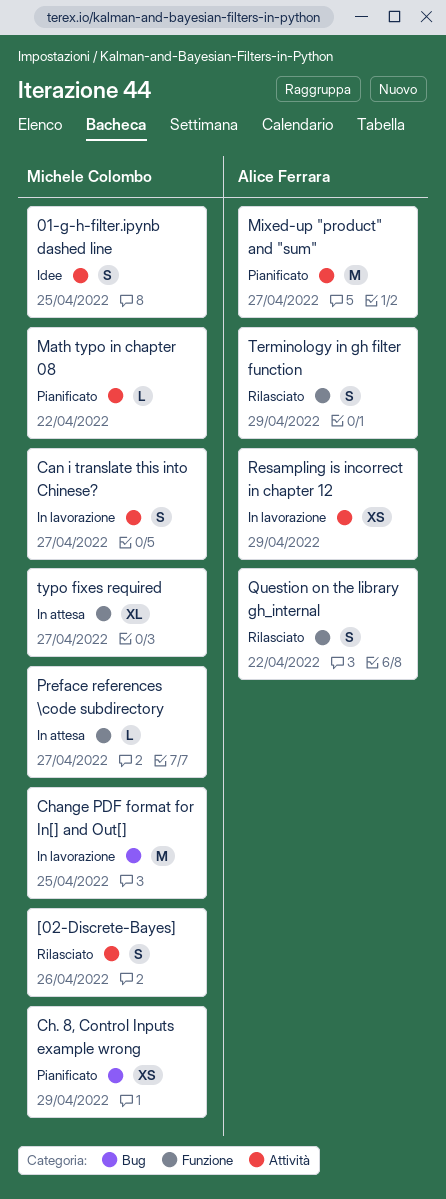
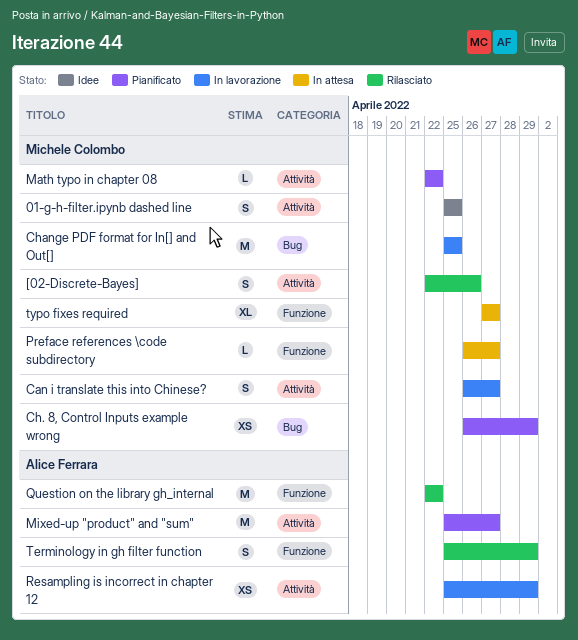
Question on the library gh_internal, estimate: S -> M

